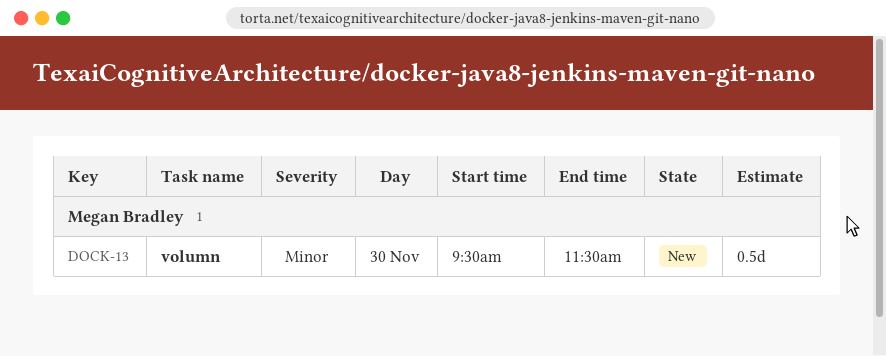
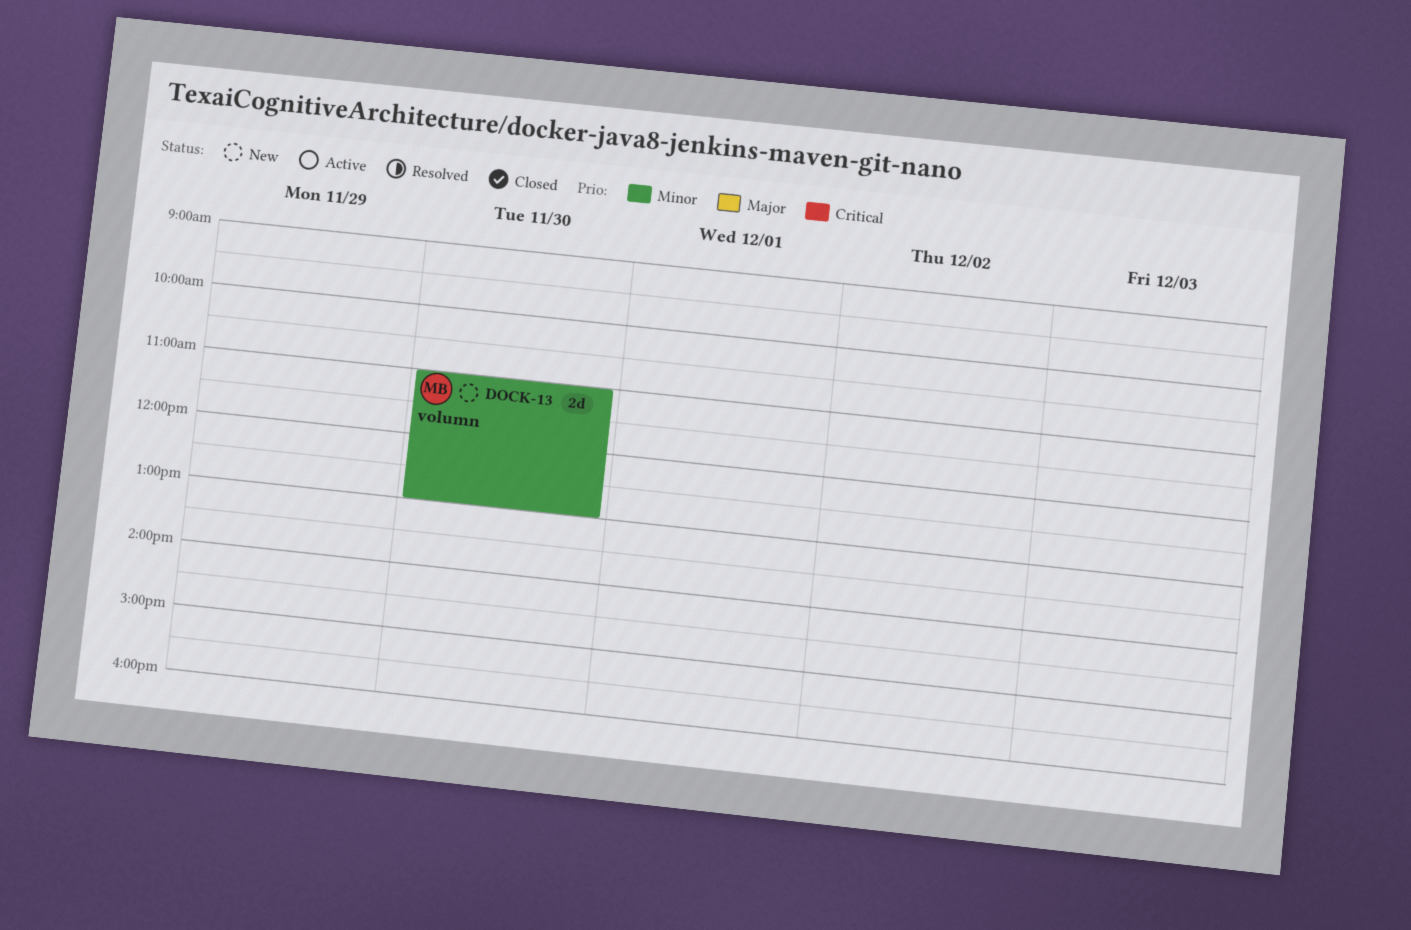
DOCK-13, estimate: 0.5d -> 2d
DOCK-13, begins: 09:30 -> 11:00
DOCK-13, ends: 11:30 -> 13:00

